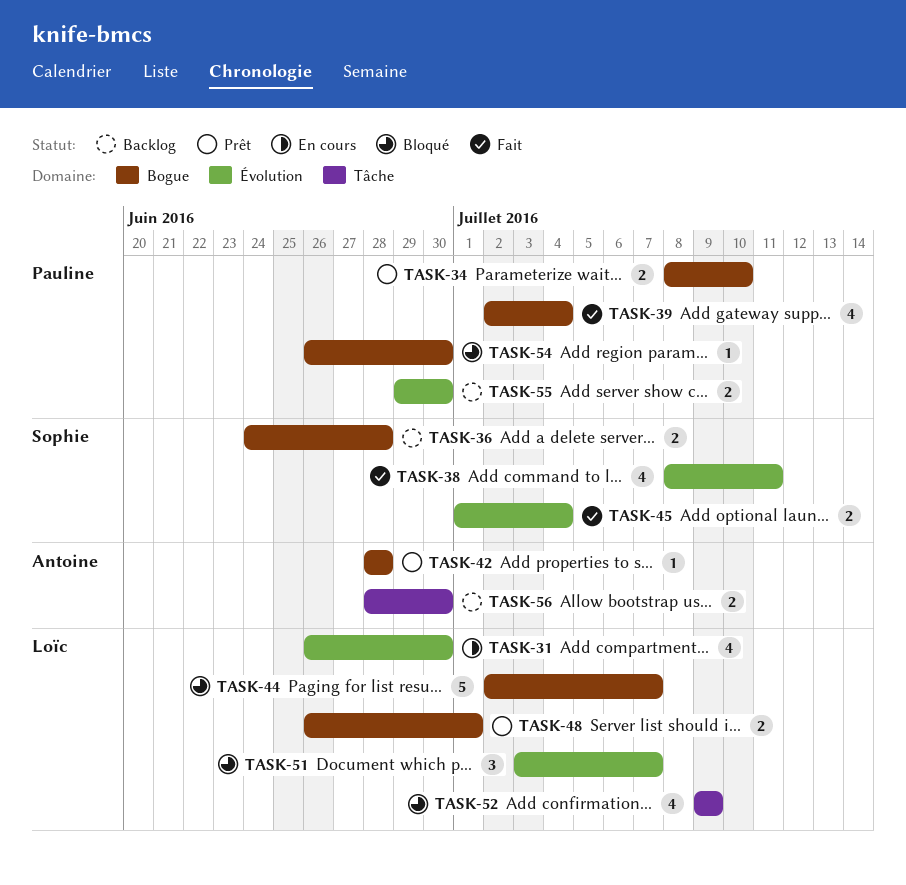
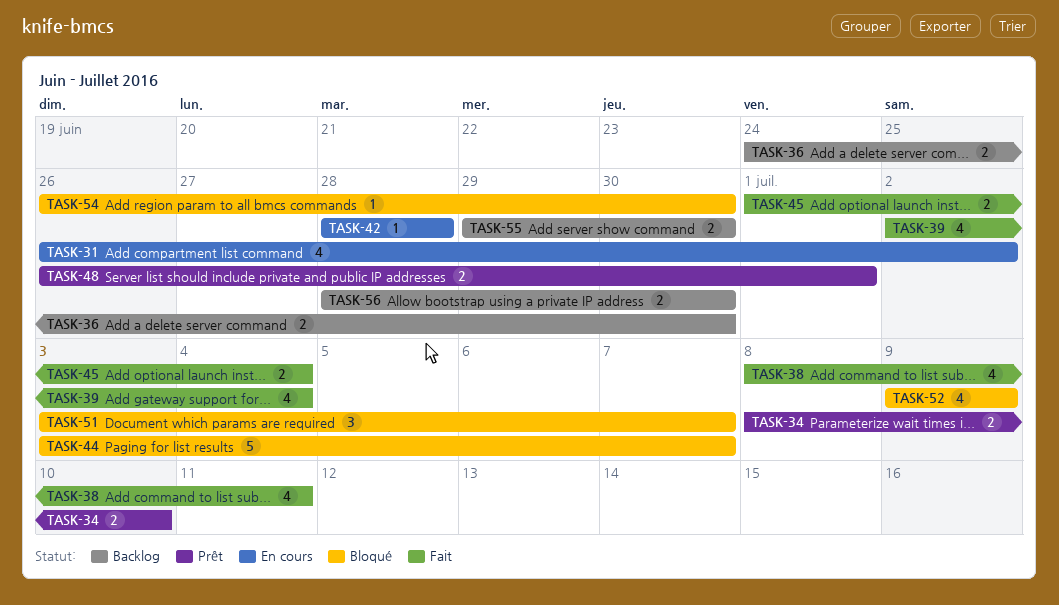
TASK-31, due: Jun 30 -> Jul 2
TASK-36, due: Jun 28 -> Jun 30
TASK-42, status: Prêt -> En cours
TASK-44, start: Jul 2 -> Jul 3

